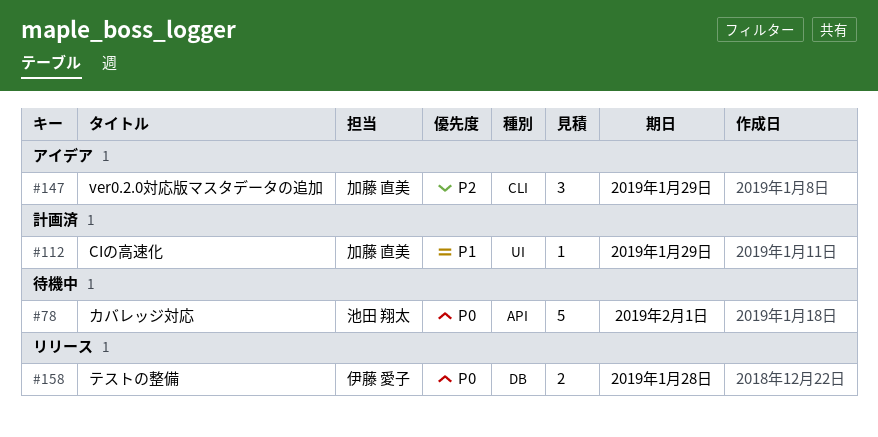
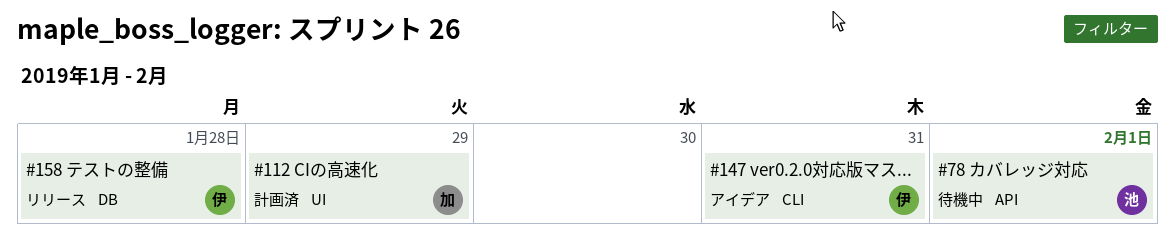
#147, owner: 加藤 直美 -> 伊藤 愛子
#147, due: Jan 29 -> Jan 31

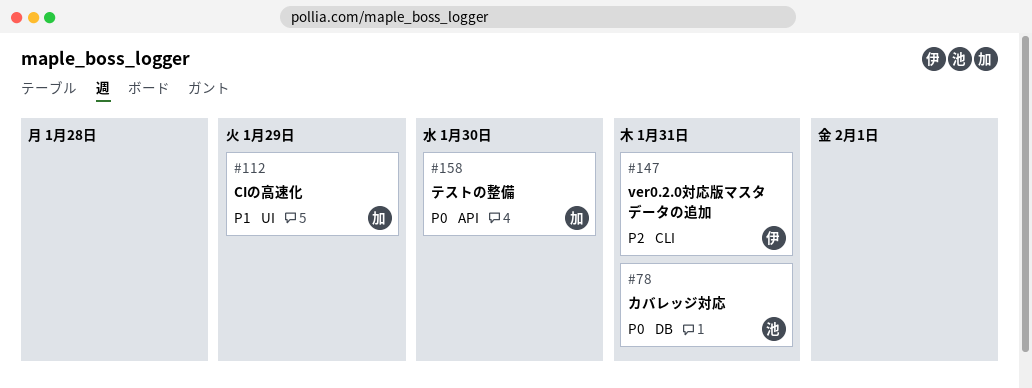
#78, label: API -> DB
#78, due: Feb 1 -> Jan 31
#158, owner: 伊 -> 加
#158, label: DB -> API
#158, due: Jan 28 -> Jan 30

